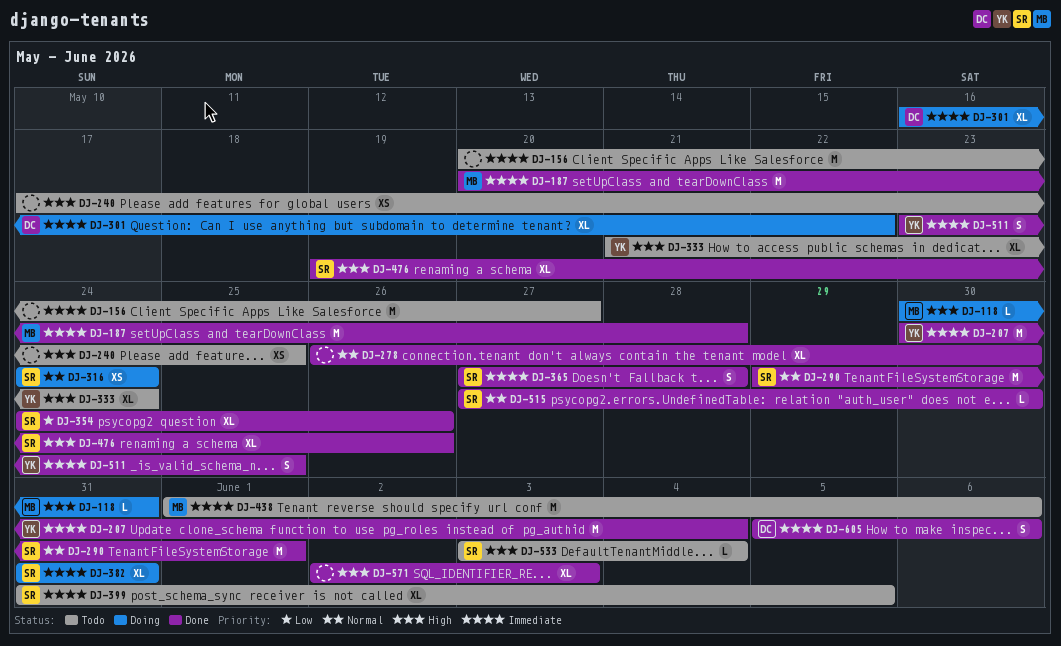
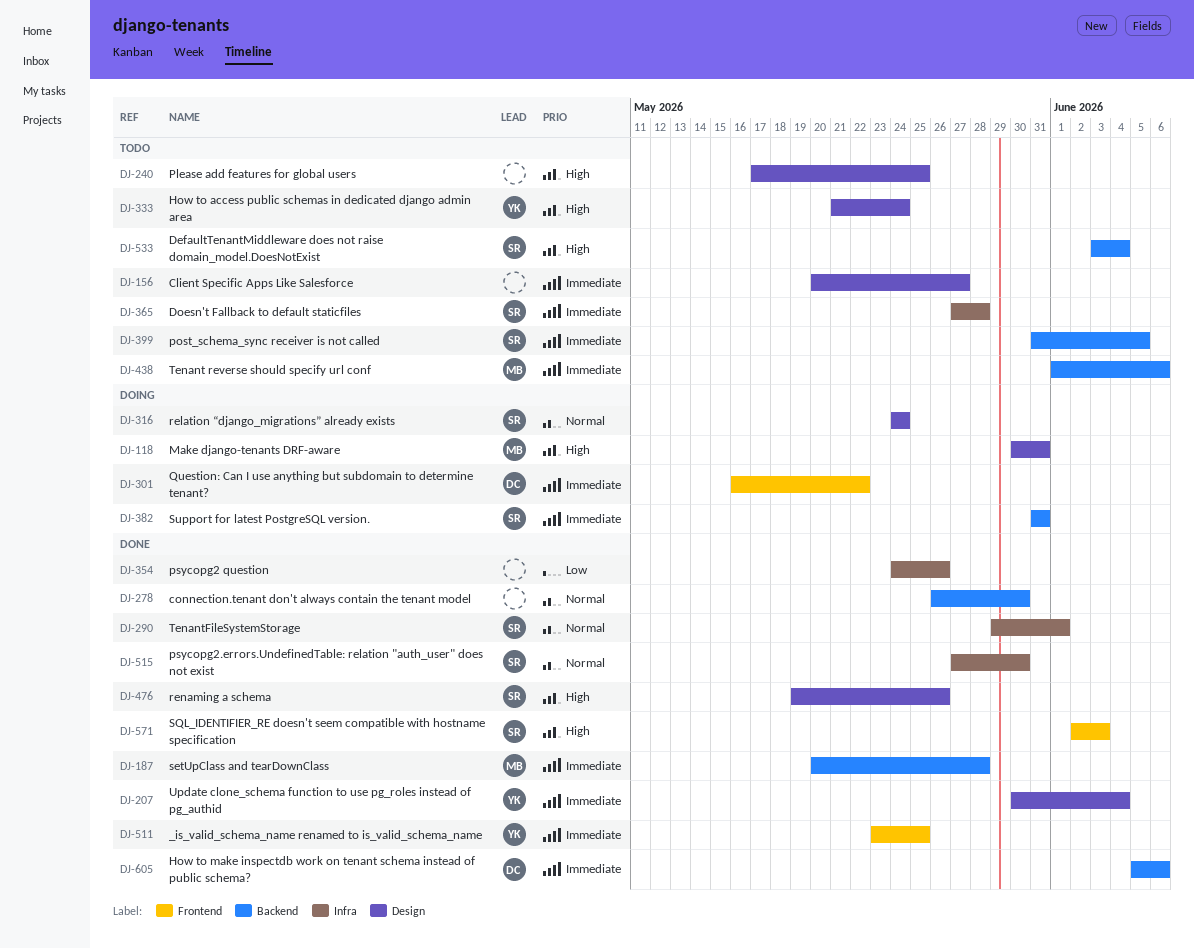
DJ-354, owner: SR -> none
DJ-365, status: Done -> Todo
DJ-571, owner: none -> SR

